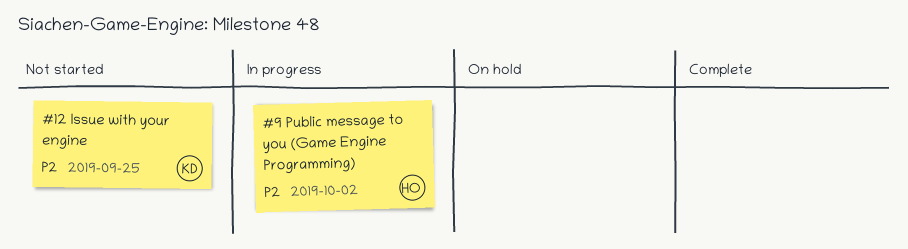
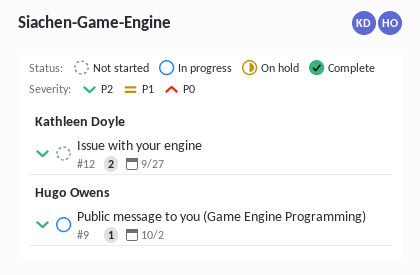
#12, due: Sep 25 -> Sep 27

